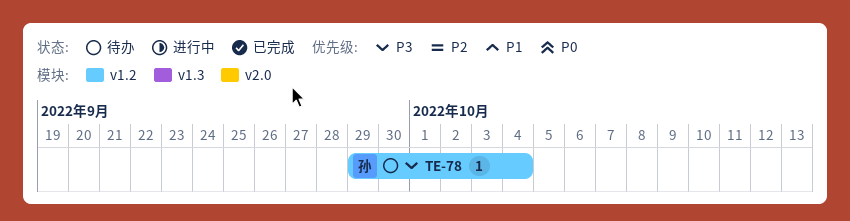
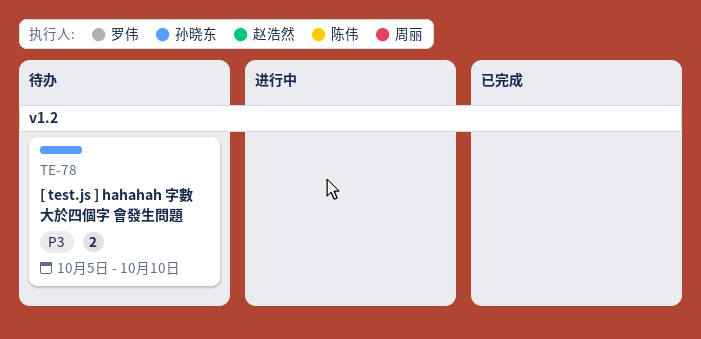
TE-78, estimate: 1 -> 2
TE-78, start: Sep 29 -> Oct 5
TE-78, due: Oct 4 -> Oct 10

